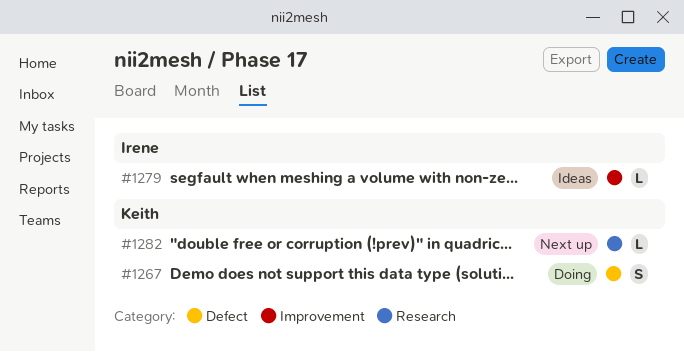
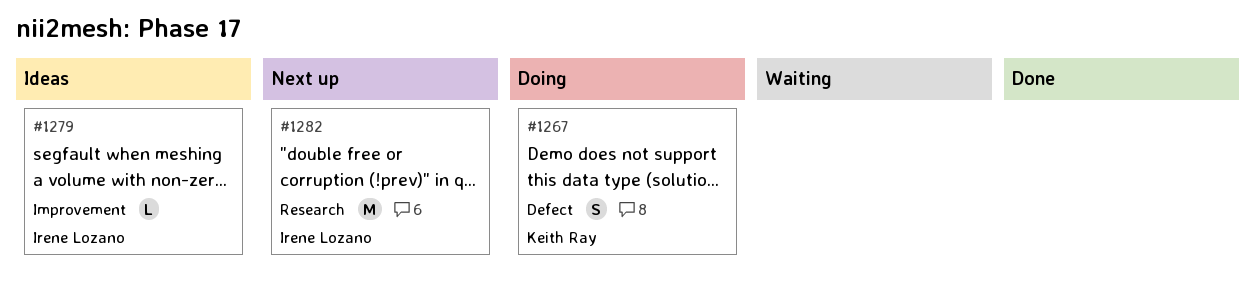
#1282, owner: Keith Ray -> Irene Lozano
#1282, estimate: L -> M

